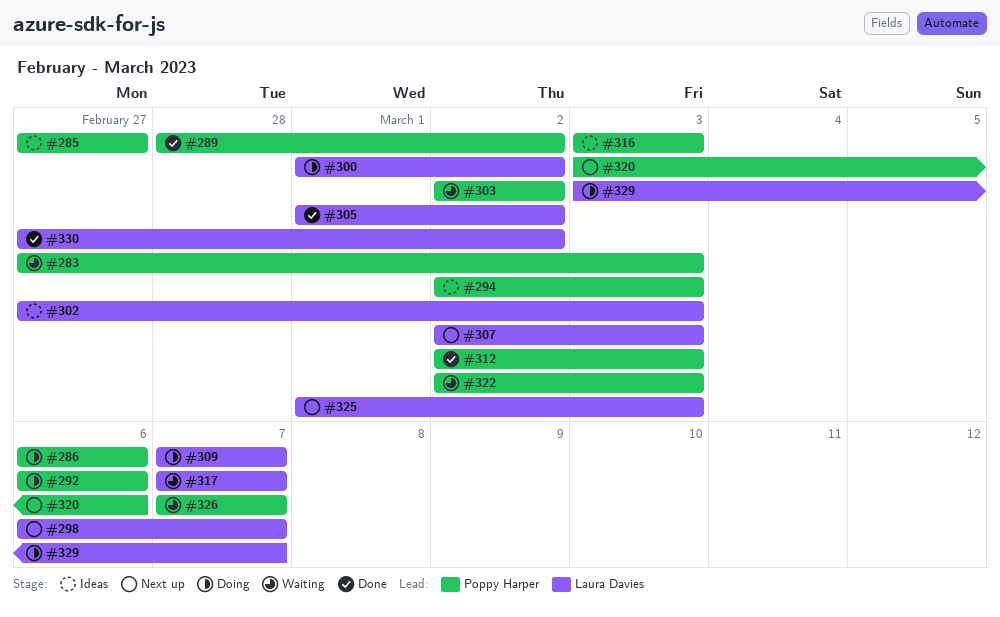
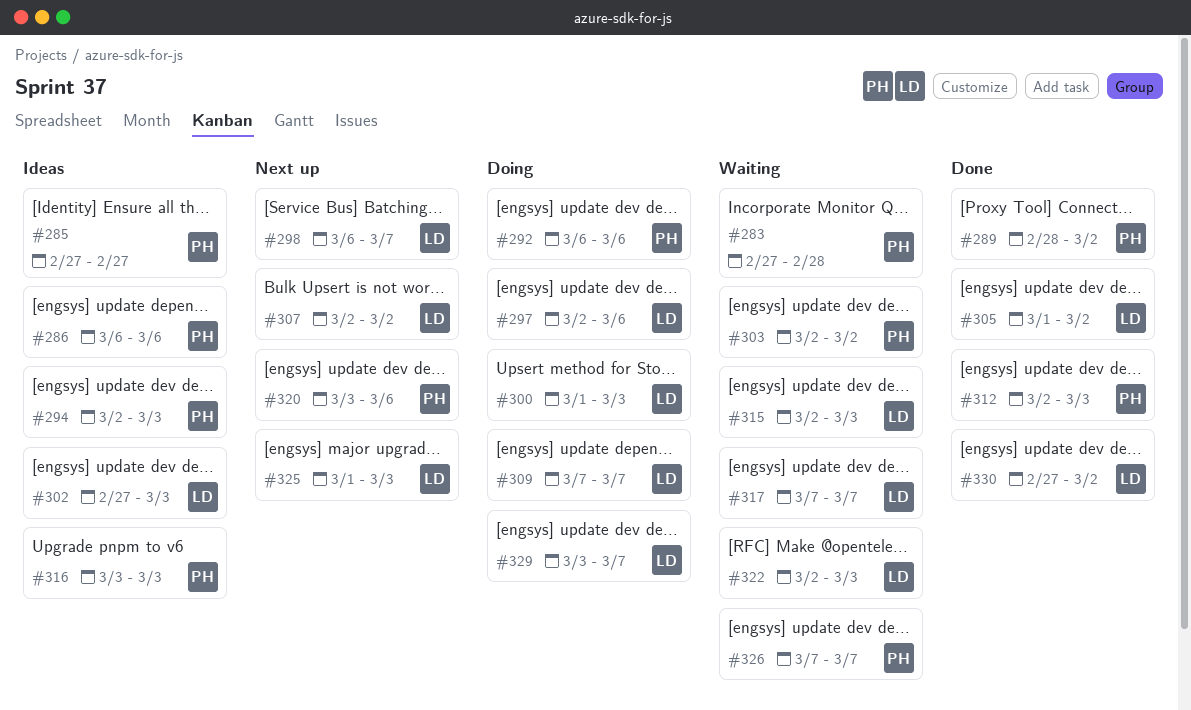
#283, due: Mar 3 -> Feb 28
#286, status: Doing -> Ideas
#297: none -> present
#300, due: Mar 2 -> Mar 3
#307, due: Mar 3 -> Mar 2
#315: none -> present
#322, owner: Poppy Harper -> Laura Davies

